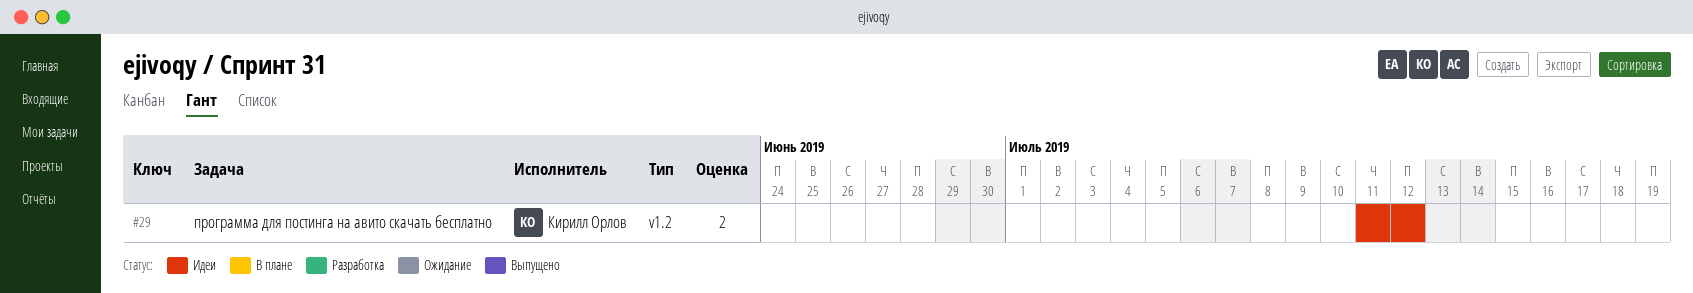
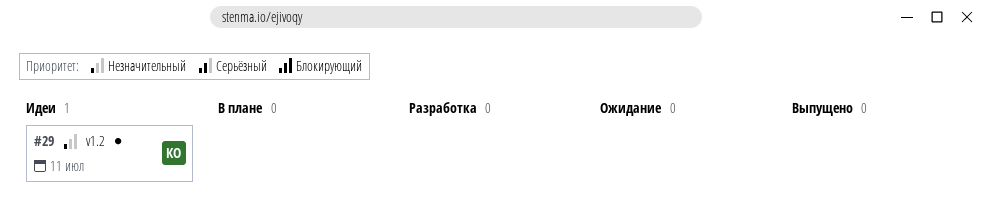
#29, estimate: 2 -> 1
#29, due: Jul 12 -> Jul 11

